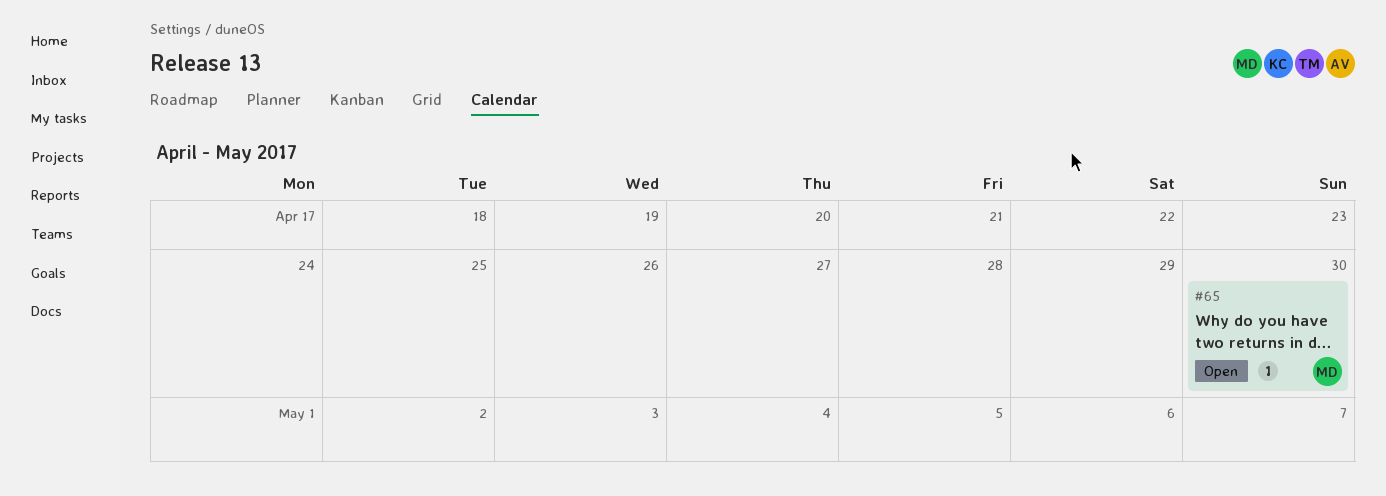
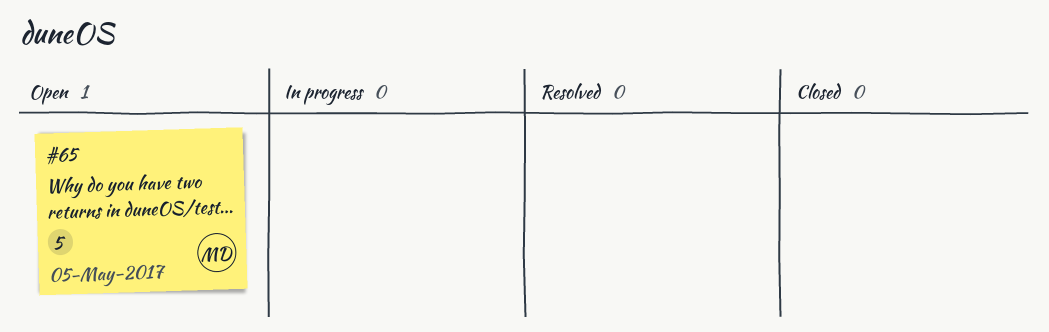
#65, estimate: 1 -> 5
#65, due: Apr 30 -> May 5

